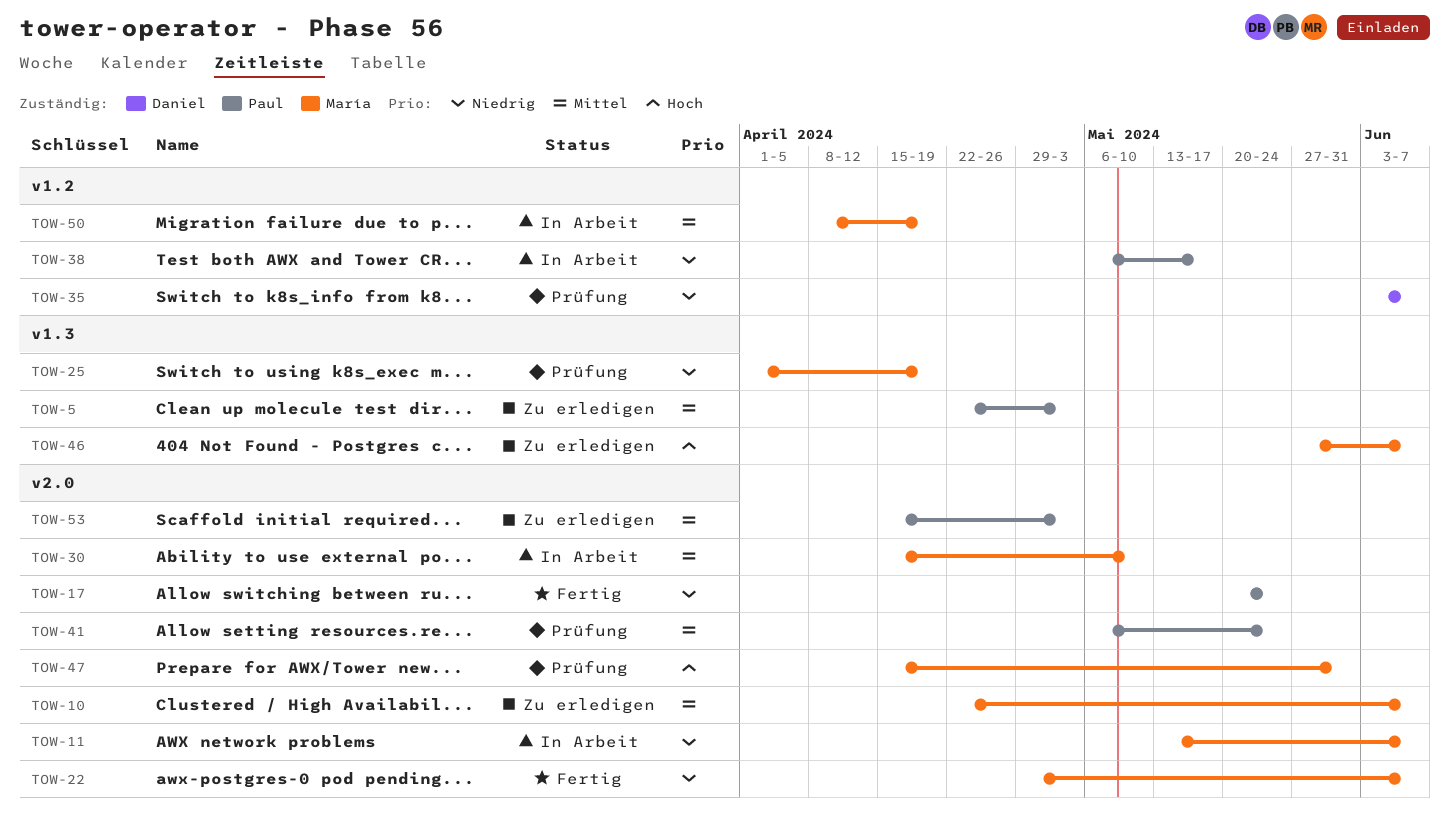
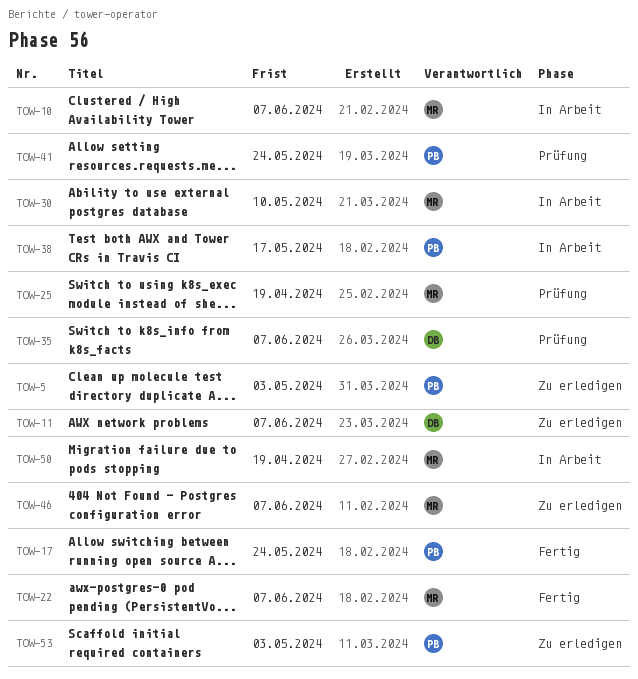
TOW-10, status: Zu erledigen -> In Arbeit
TOW-11, status: In Arbeit -> Zu erledigen
TOW-11, owner: María -> Daniel
TOW-47: present -> none

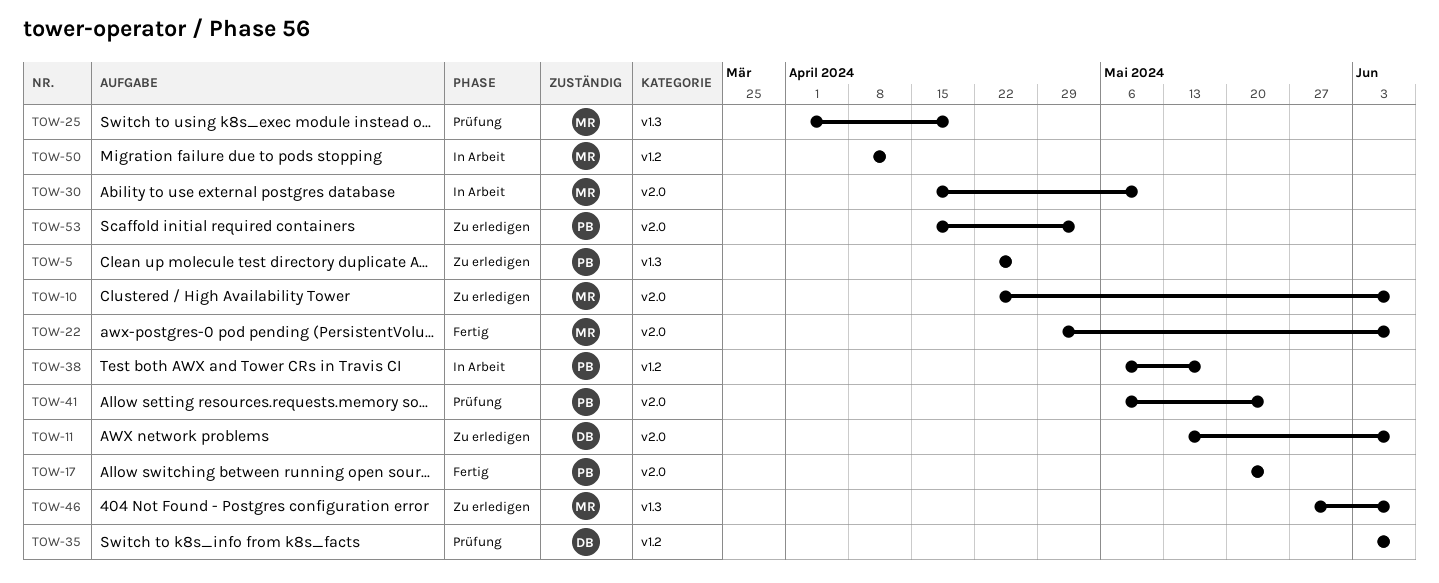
TOW-5, due: May 3 -> Apr 26
TOW-10, status: In Arbeit -> Zu erledigen
TOW-50, due: Apr 19 -> Apr 12

